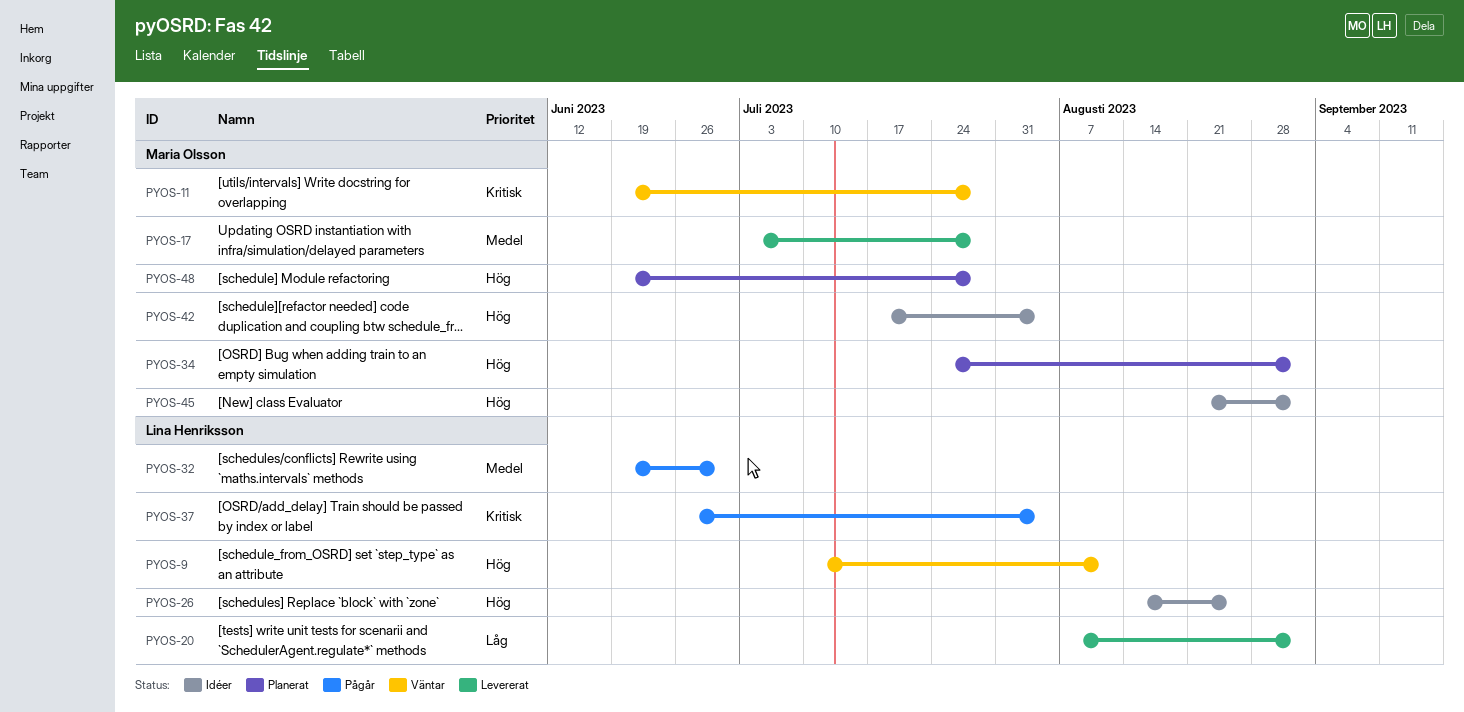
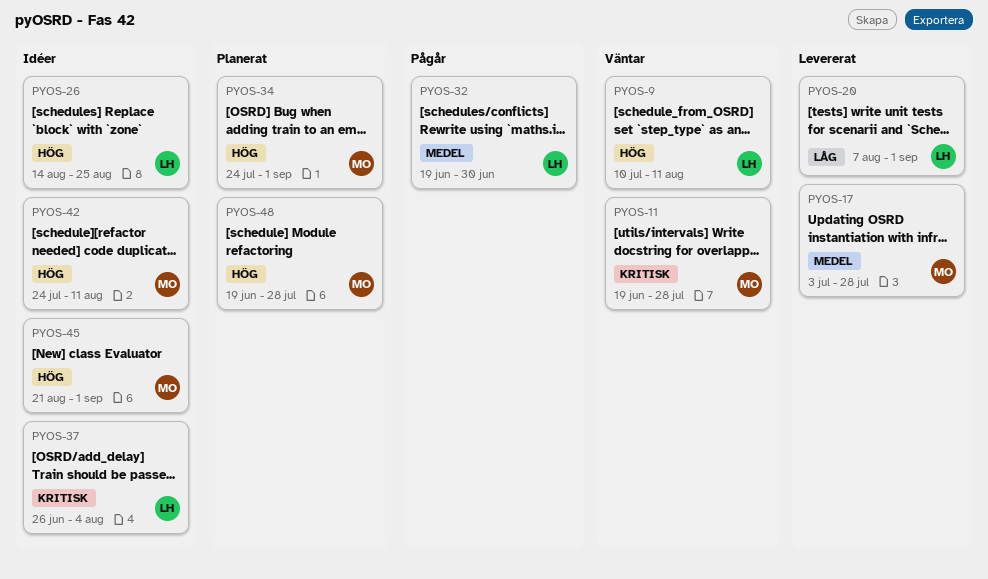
PYOS-37, status: Pågår -> Idéer
PYOS-42, start: Jul 17 -> Jul 24
PYOS-42, due: Aug 4 -> Aug 11

